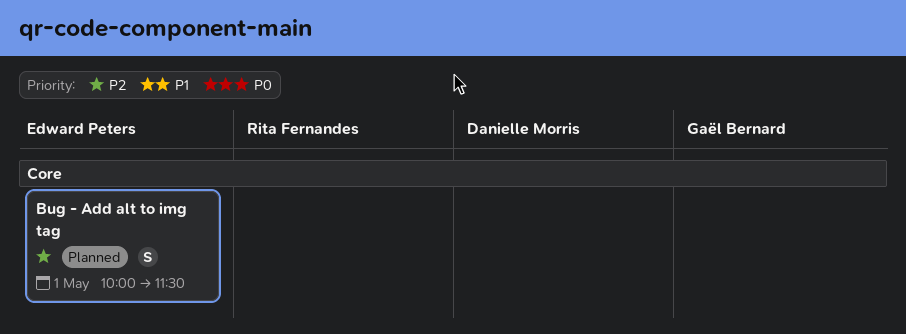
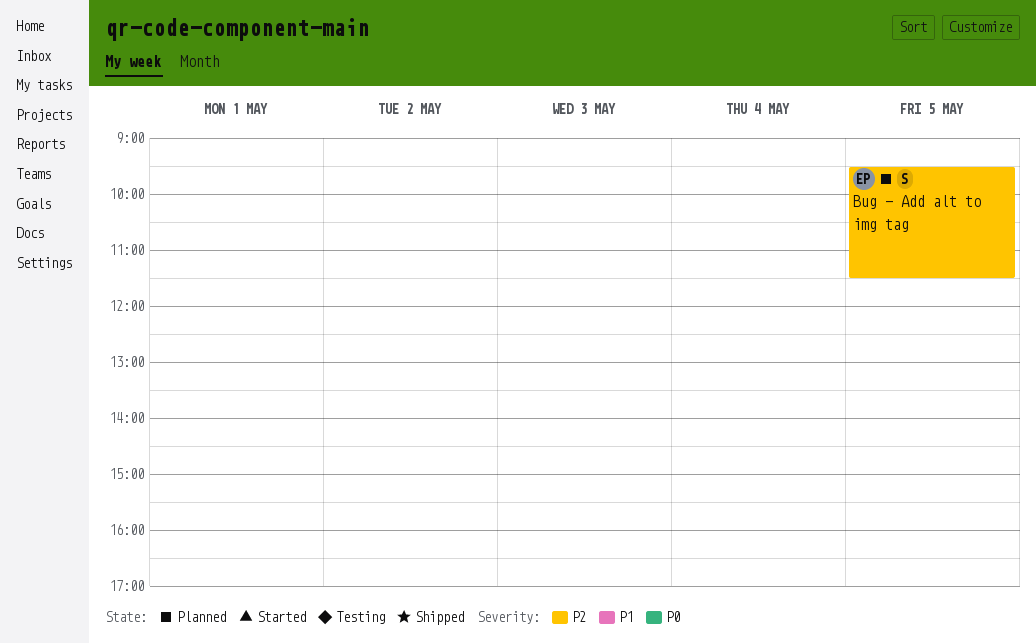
Bug - Add alt to img tag, day: May 1 -> May 5
Bug - Add alt to img tag, begins: 10:00 -> 09:30

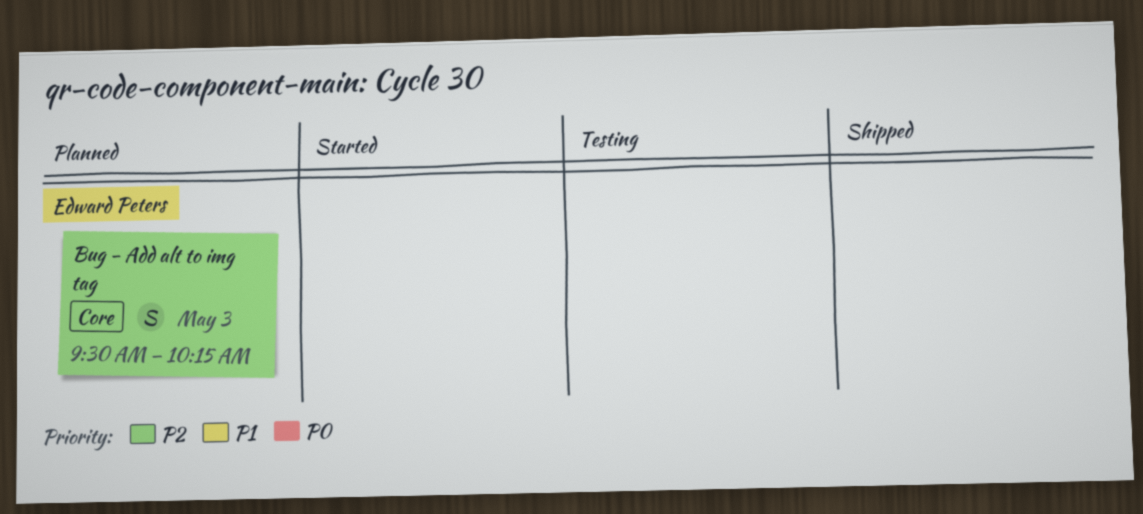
Bug - Add alt to img tag, day: May 5 -> May 3
Bug - Add alt to img tag, ends: 11:30 -> 10:15

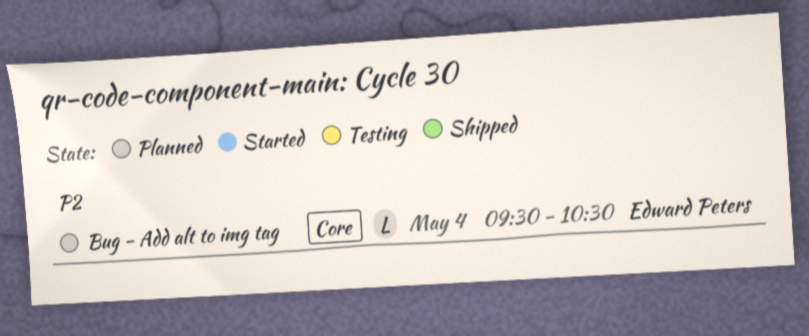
Bug - Add alt to img tag, estimate: S -> L
Bug - Add alt to img tag, day: May 3 -> May 4
Bug - Add alt to img tag, ends: 10:15 -> 10:30

